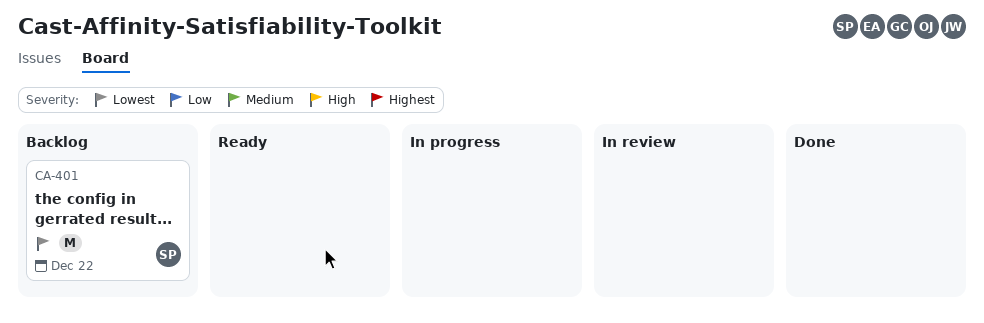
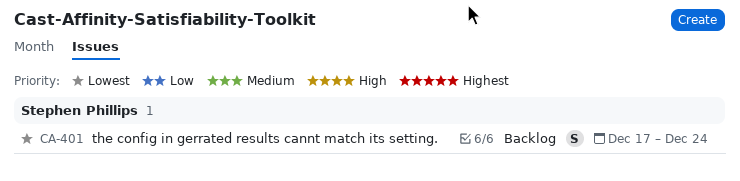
CA-401, estimate: M -> S
CA-401, due: Dec 22 -> Dec 24

